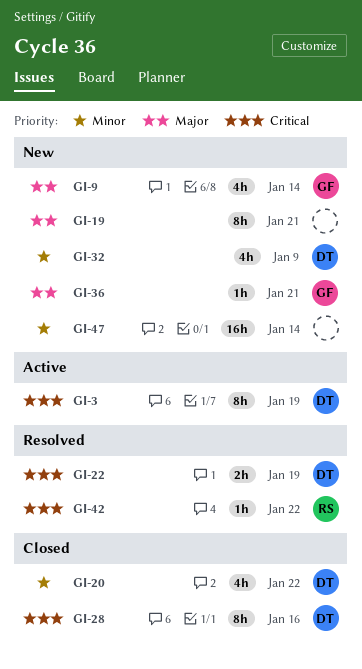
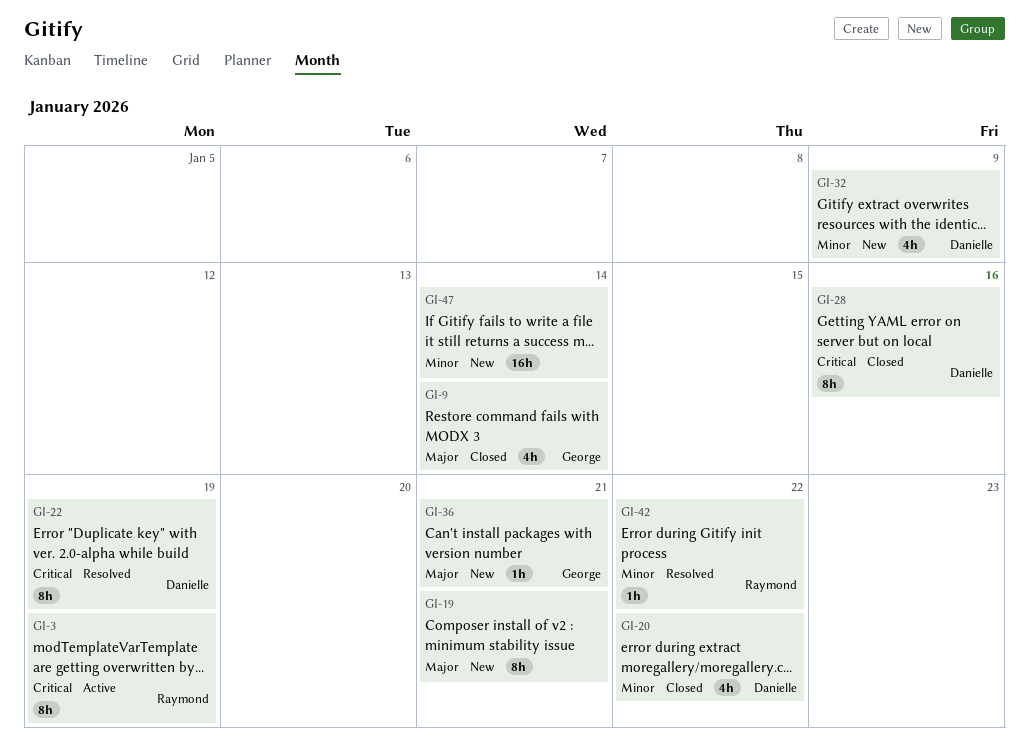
GI-3, owner: Danielle -> Raymond
GI-9, status: New -> Closed
GI-22, estimate: 2h -> 8h
GI-42, priority: Critical -> Minor

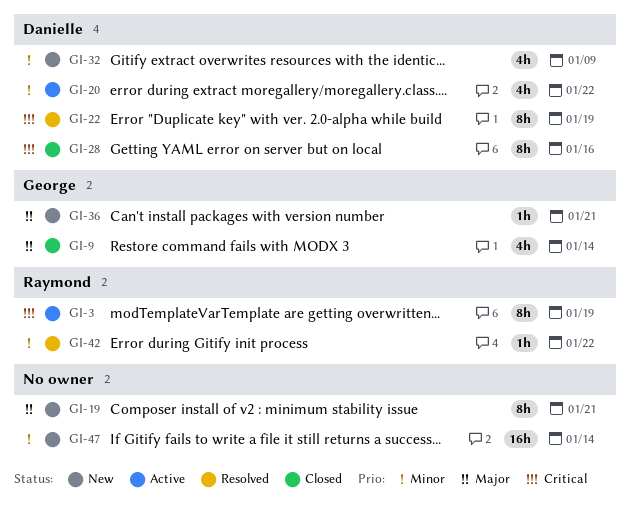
GI-20, status: Closed -> Active

